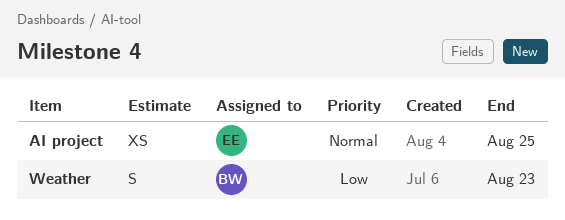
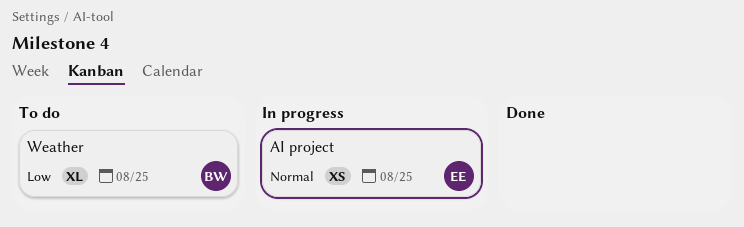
Weather, estimate: S -> XL
Weather, due: Aug 23 -> Aug 25

